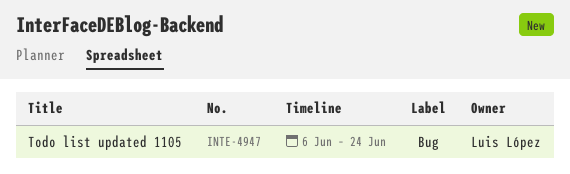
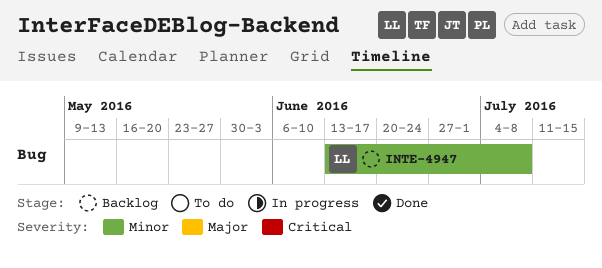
INTE-4947, start: Jun 6 -> Jun 13
INTE-4947, due: Jun 24 -> Jul 8

